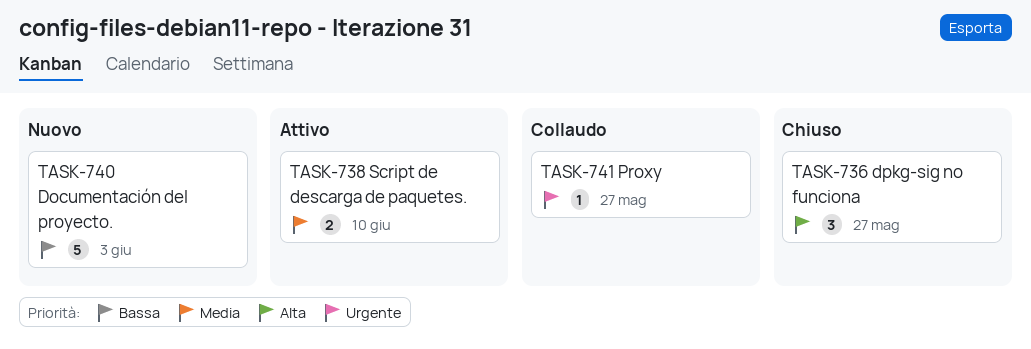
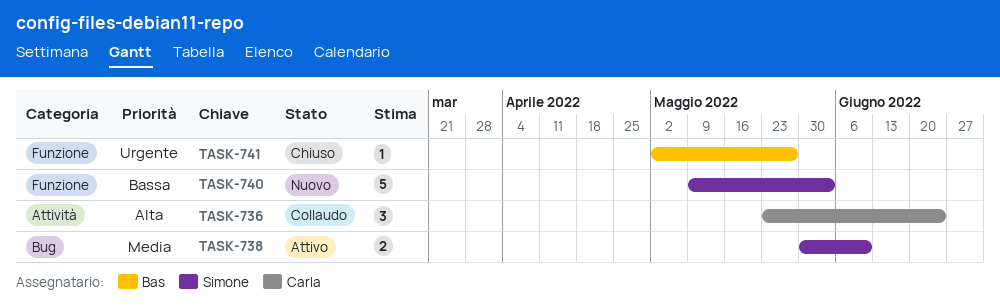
TASK-736, status: Chiuso -> Collaudo
TASK-736, due: May 27 -> Jun 24
TASK-741, status: Collaudo -> Chiuso

